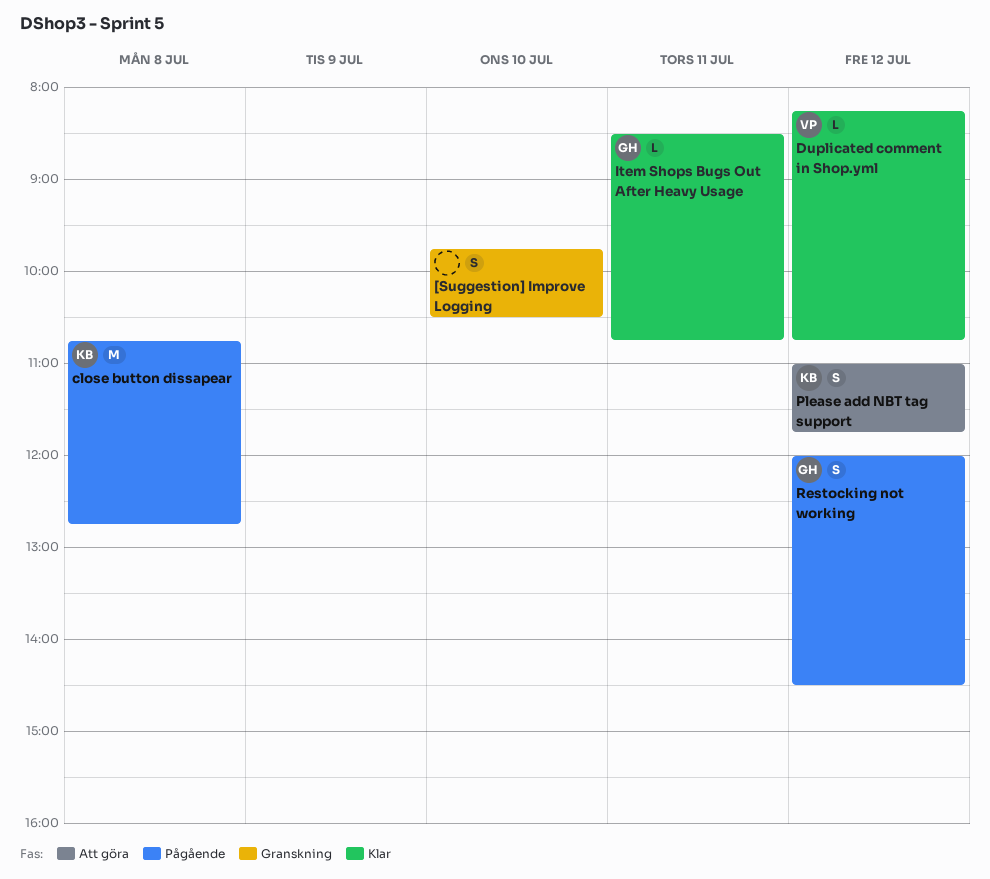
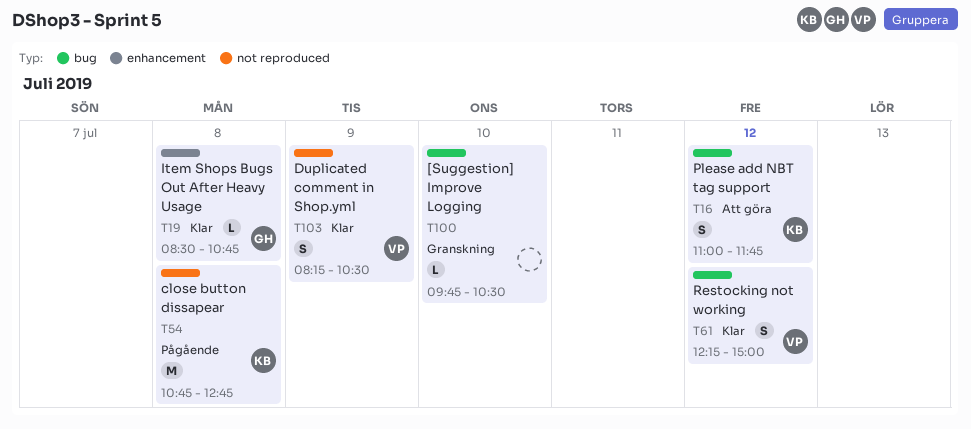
[Suggestion] Improve Logging, estimate: S -> L
Duplicated comment in Shop.yml, estimate: L -> S
Duplicated comment in Shop.yml, day: Jul 12 -> Jul 9
Duplicated comment in Shop.yml, ends: 10:45 -> 10:30
Item Shops Bugs Out After Heavy Usage, day: Jul 11 -> Jul 8
Restocking not working, status: Pågående -> Klar
Restocking not working, owner: GH -> VP
Restocking not working, begins: 12:00 -> 12:15
Restocking not working, ends: 14:30 -> 15:00

